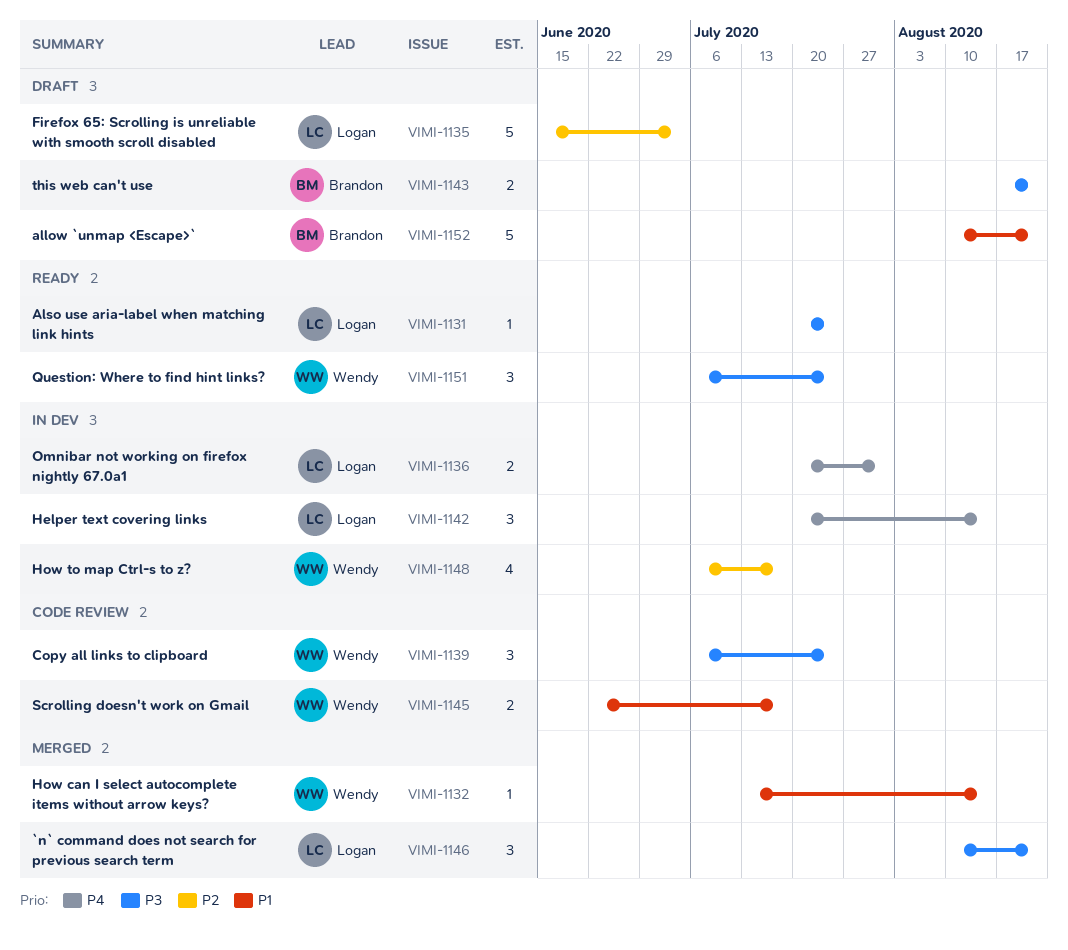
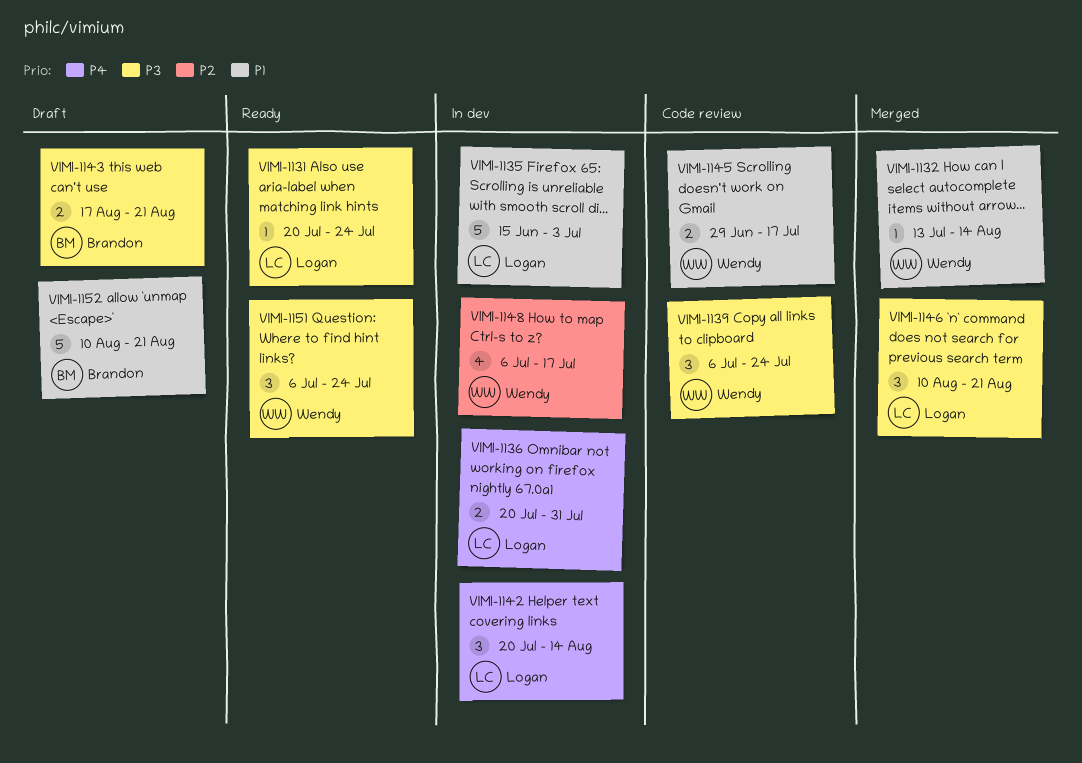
VIMI-1135, status: Draft -> In dev
VIMI-1135, priority: P2 -> P1
VIMI-1145, start: Jun 22 -> Jun 29

